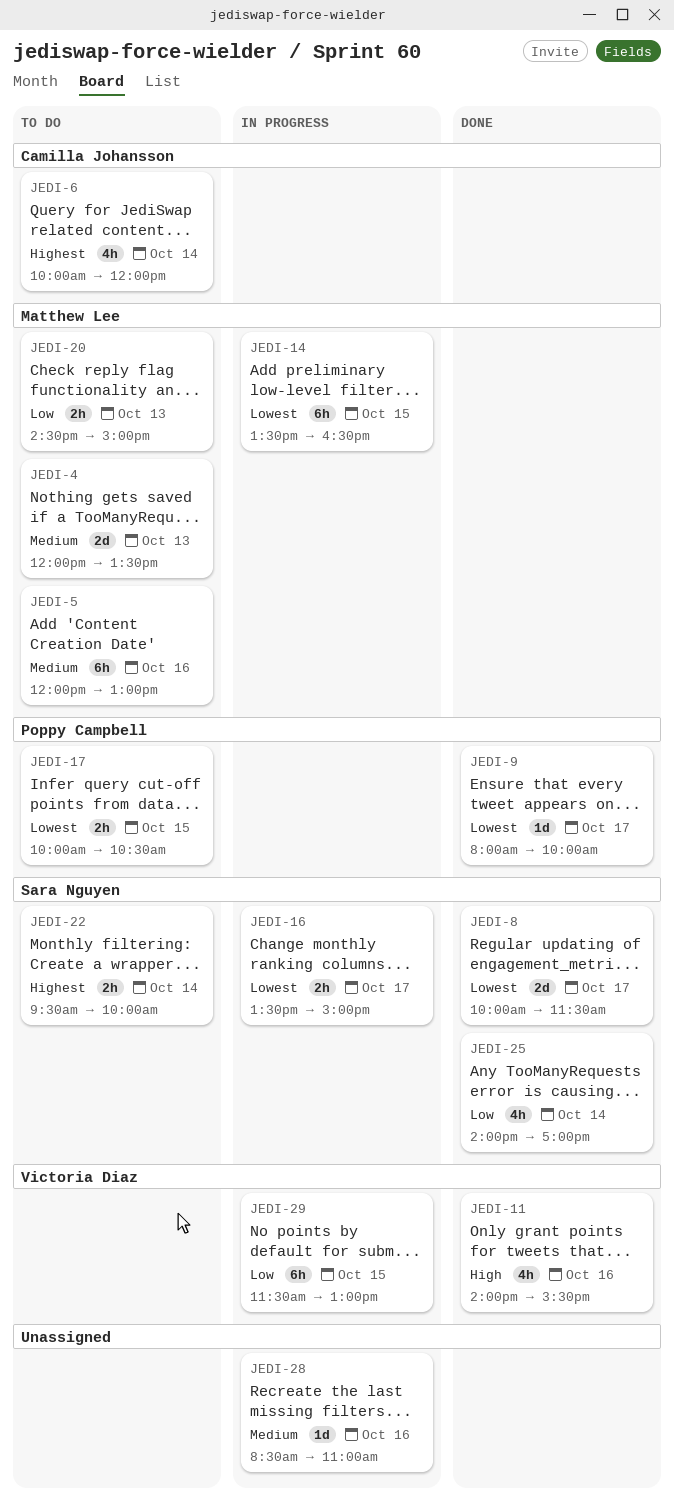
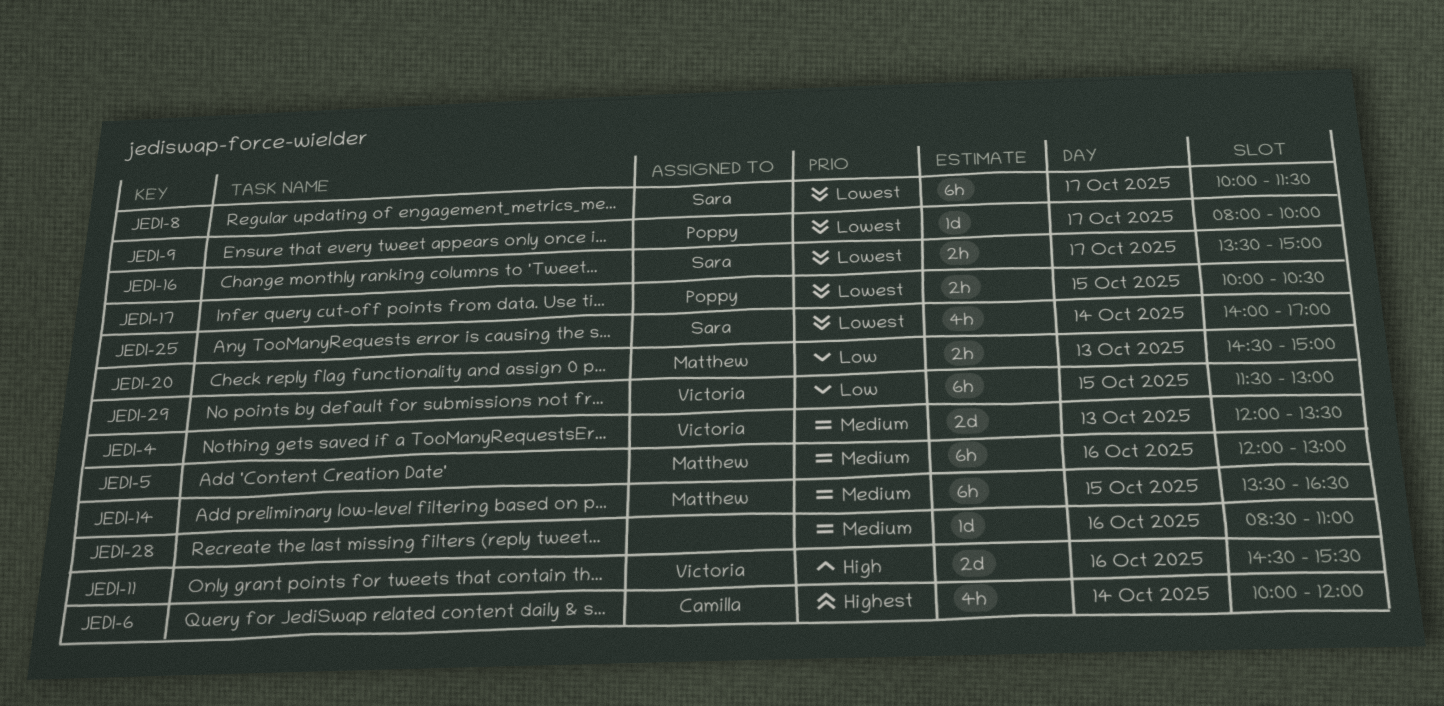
JEDI-4, owner: Matthew Lee -> Victoria Diaz
JEDI-8, estimate: 2d -> 6h
JEDI-11, estimate: 4h -> 2d
JEDI-11, begins: 14:00 -> 14:30
JEDI-14, priority: Lowest -> Medium
JEDI-22: present -> none
JEDI-25, priority: Low -> Lowest

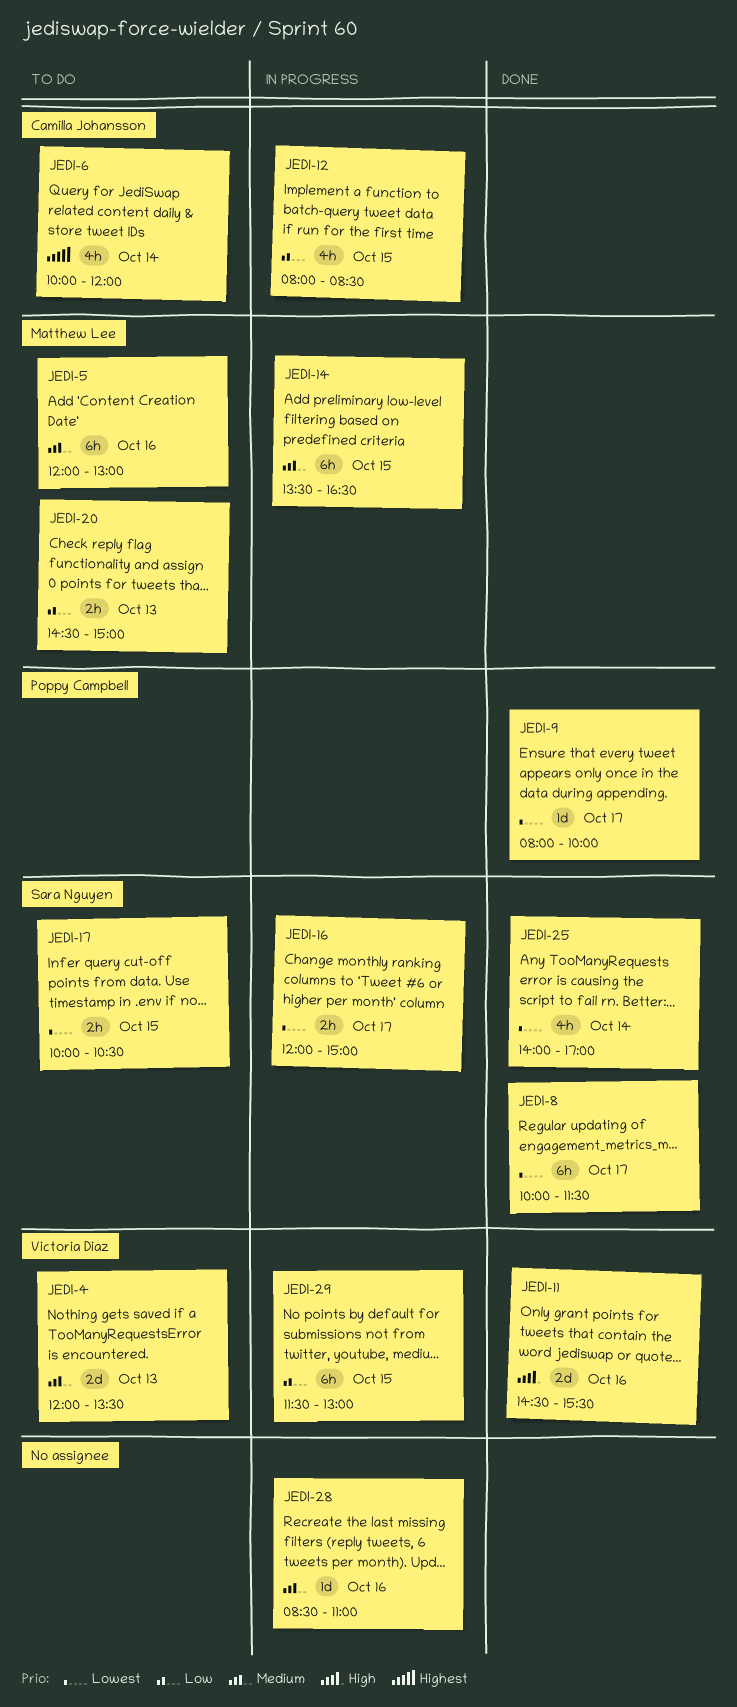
JEDI-12: none -> present
JEDI-16, begins: 13:30 -> 12:00
JEDI-17, owner: Poppy Campbell -> Sara Nguyen

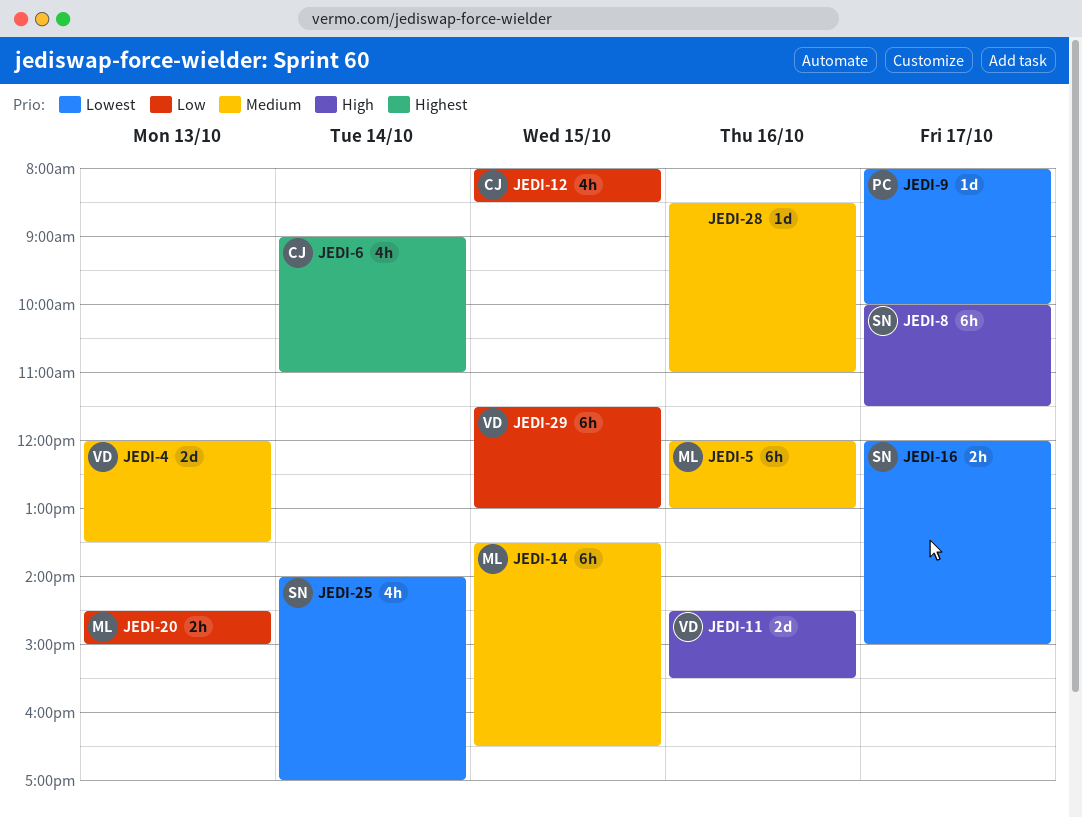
JEDI-6, begins: 10:00 -> 09:00
JEDI-6, ends: 12:00 -> 11:00
JEDI-8, priority: Lowest -> High
JEDI-17: present -> none

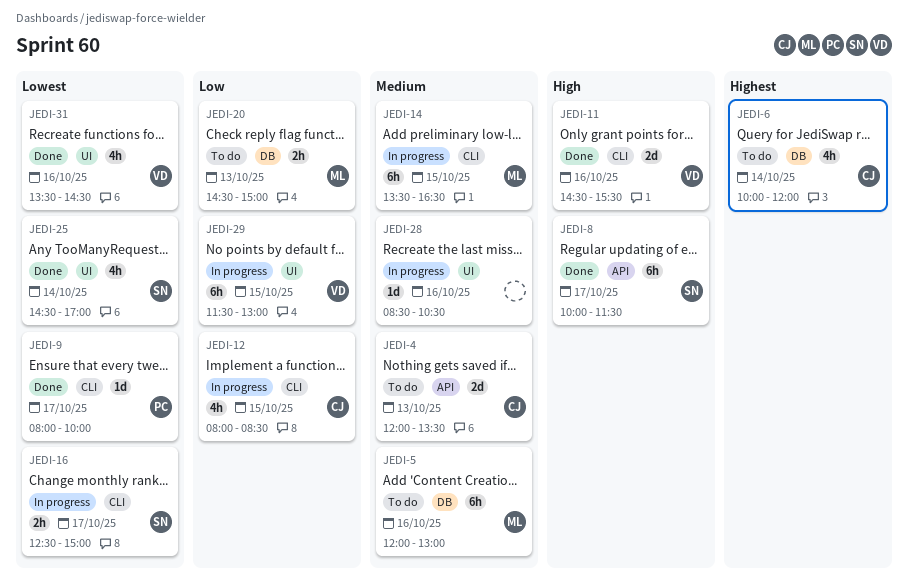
JEDI-4, owner: VD -> CJ
JEDI-6, begins: 09:00 -> 10:00
JEDI-6, ends: 11:00 -> 12:00
JEDI-16, begins: 12:00 -> 12:30
JEDI-25, begins: 14:00 -> 14:30
JEDI-28, ends: 11:00 -> 10:30
JEDI-31: none -> present

